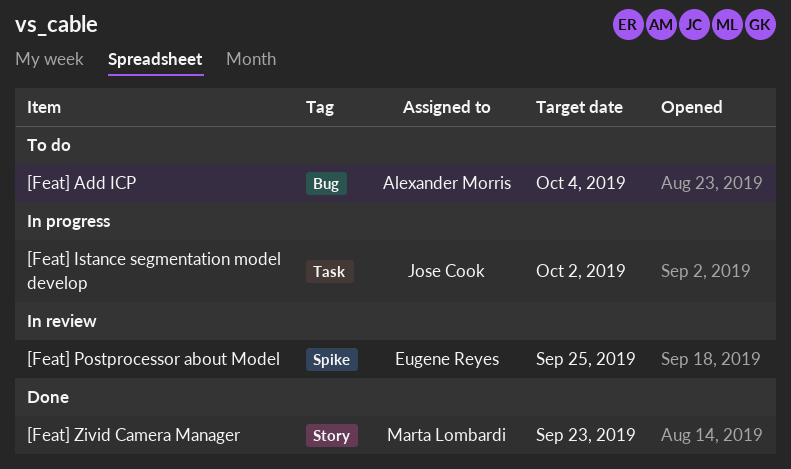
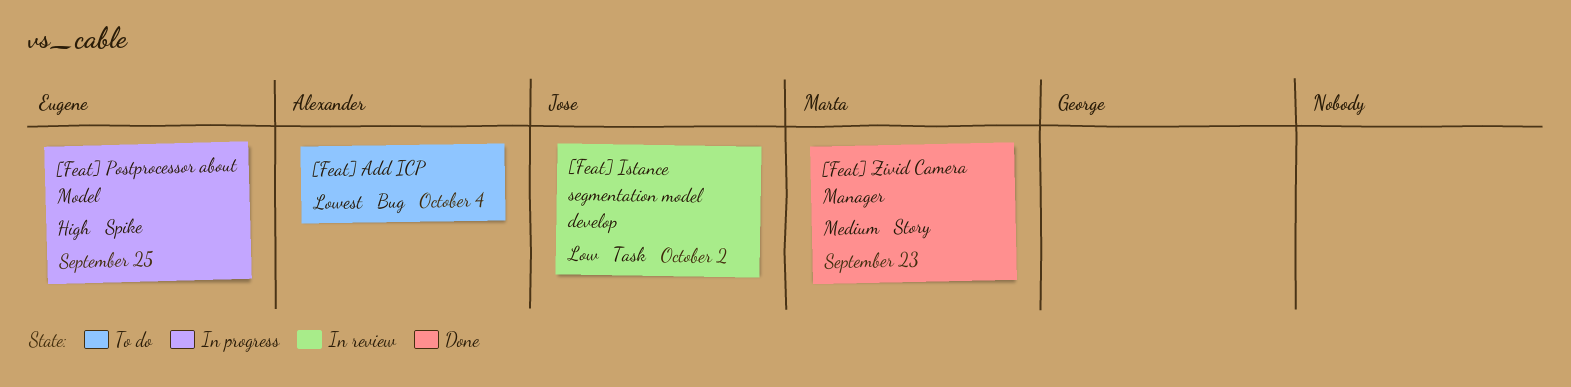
[Feat] Istance segmentation model develop, status: In progress -> In review
[Feat] Postprocessor about Model, status: In review -> In progress

